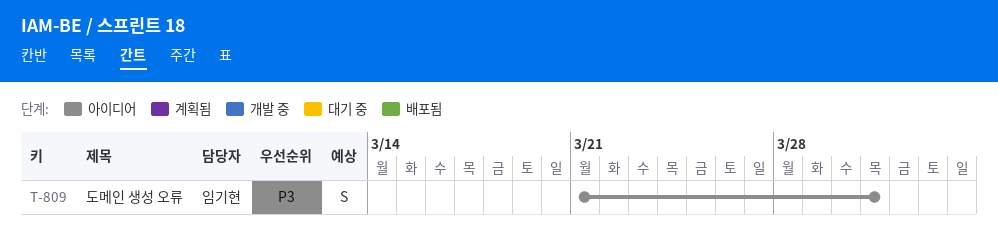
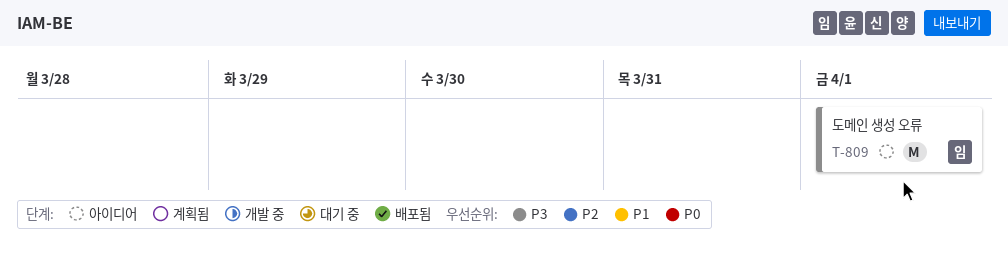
T-809, estimate: S -> M
T-809, due: Mar 31 -> Apr 1

